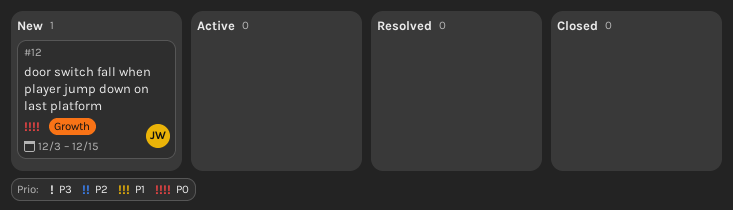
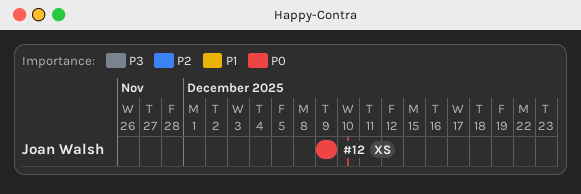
#12, start: Dec 3 -> Dec 9
#12, due: Dec 15 -> Dec 9

